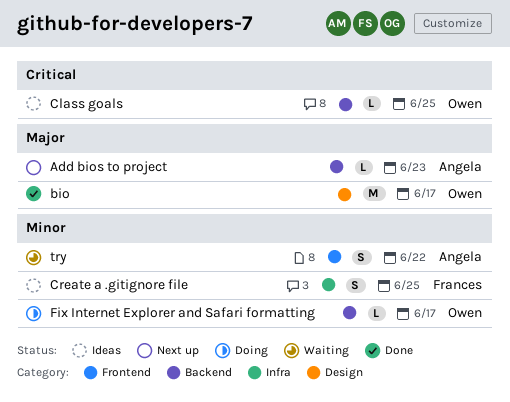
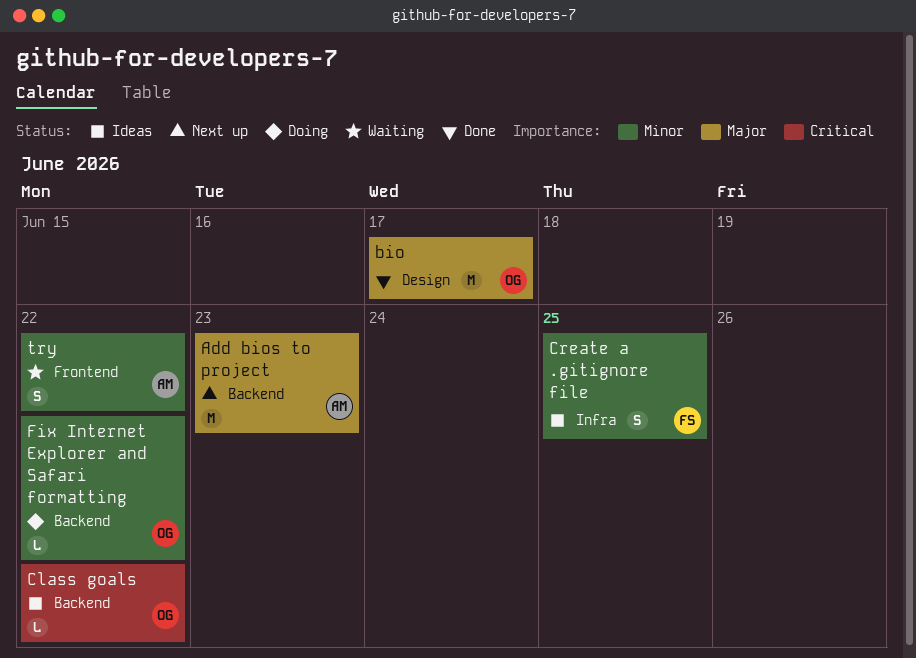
Add bios to project, estimate: L -> M
Class goals, due: Jun 25 -> Jun 22
Fix Internet Explorer and Safari formatting, due: Jun 17 -> Jun 22

